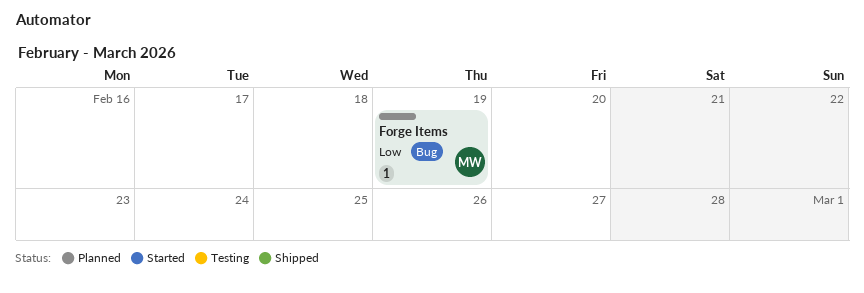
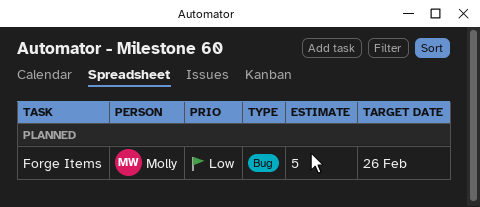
Forge Items, estimate: 1 -> 5
Forge Items, due: Feb 19 -> Feb 26

